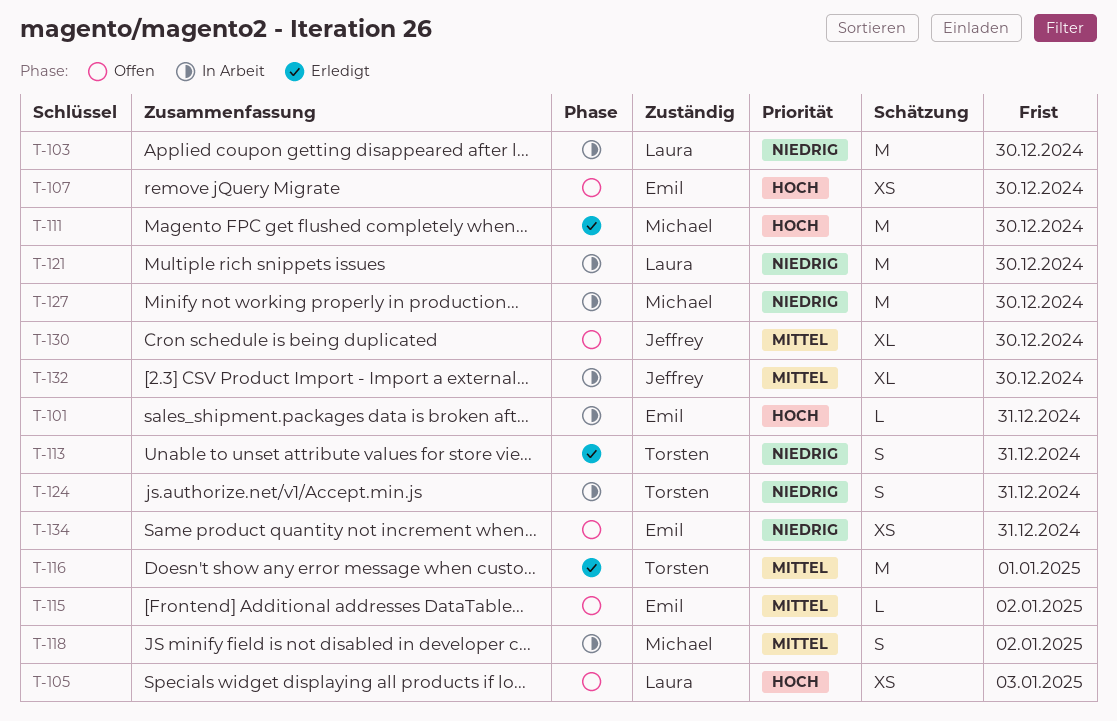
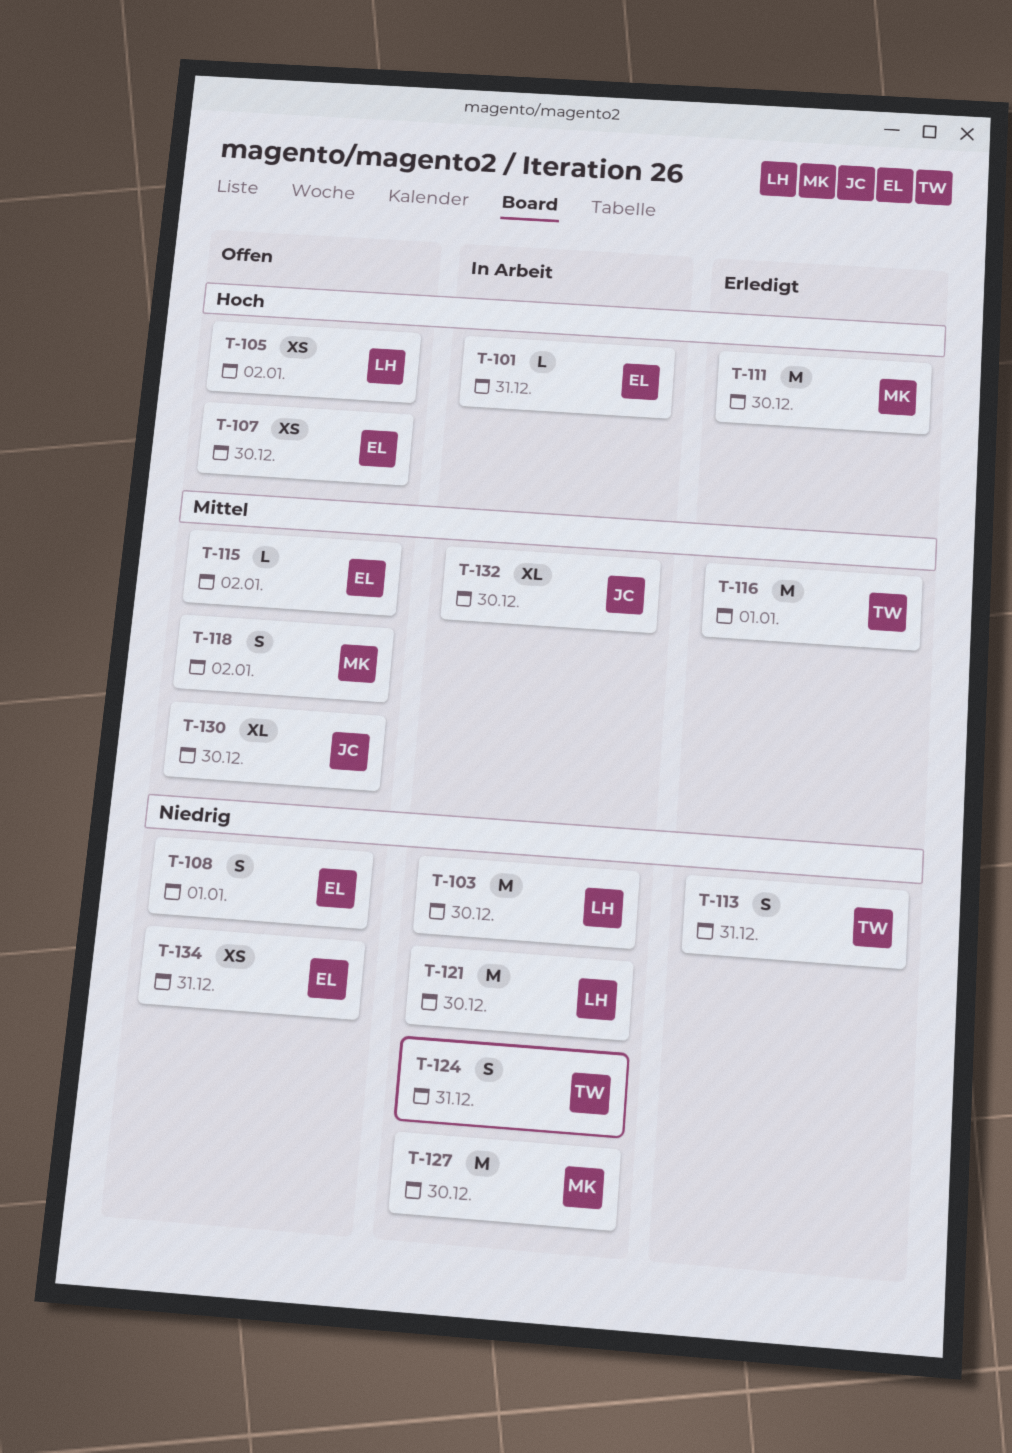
T-105, due: Jan 3 -> Jan 2
T-108: none -> present
T-118, status: In Arbeit -> Offen

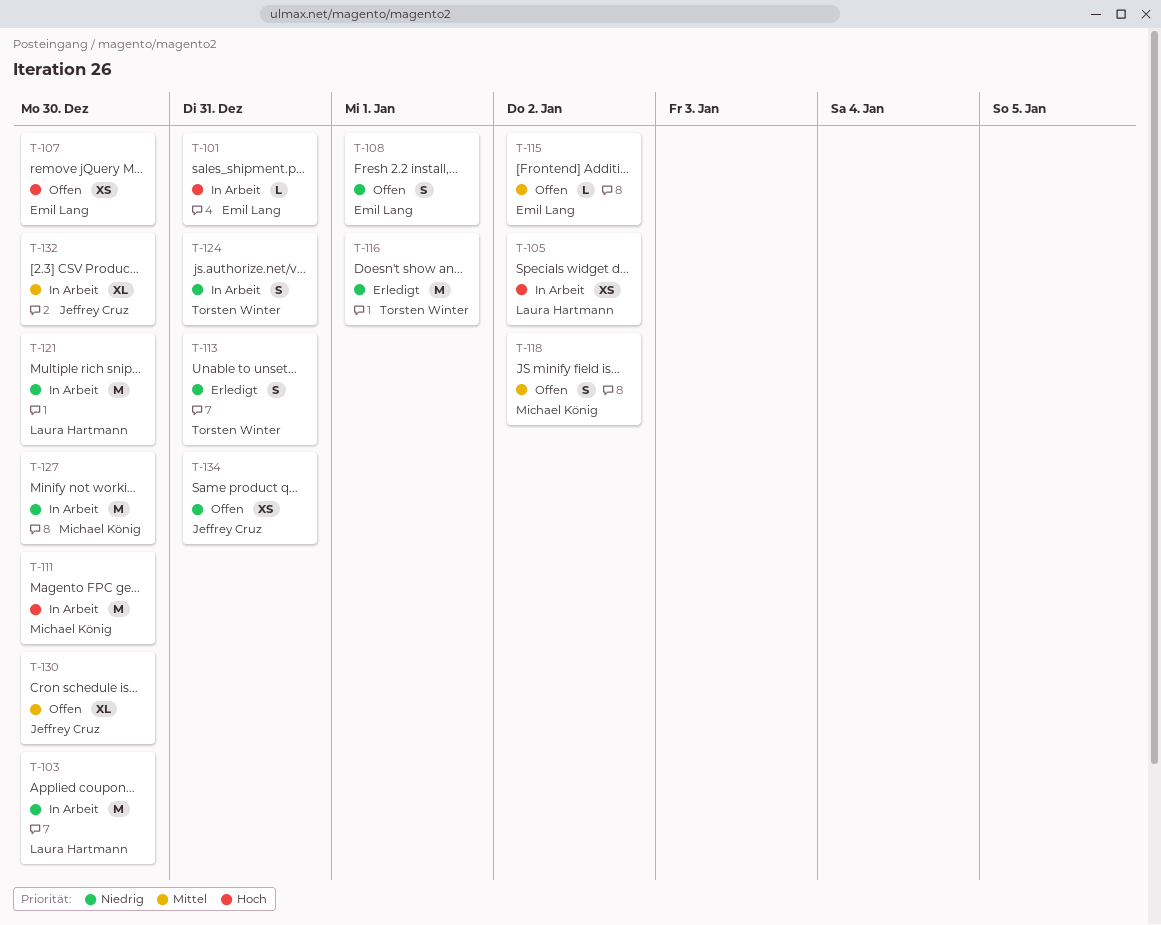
T-105, status: Offen -> In Arbeit
T-111, status: Erledigt -> In Arbeit
T-116, priority: Mittel -> Niedrig
T-134, owner: Emil Lang -> Jeffrey Cruz

